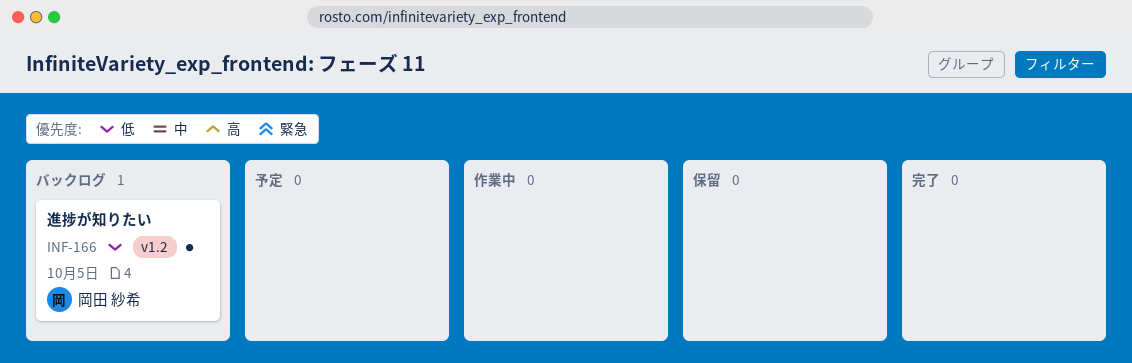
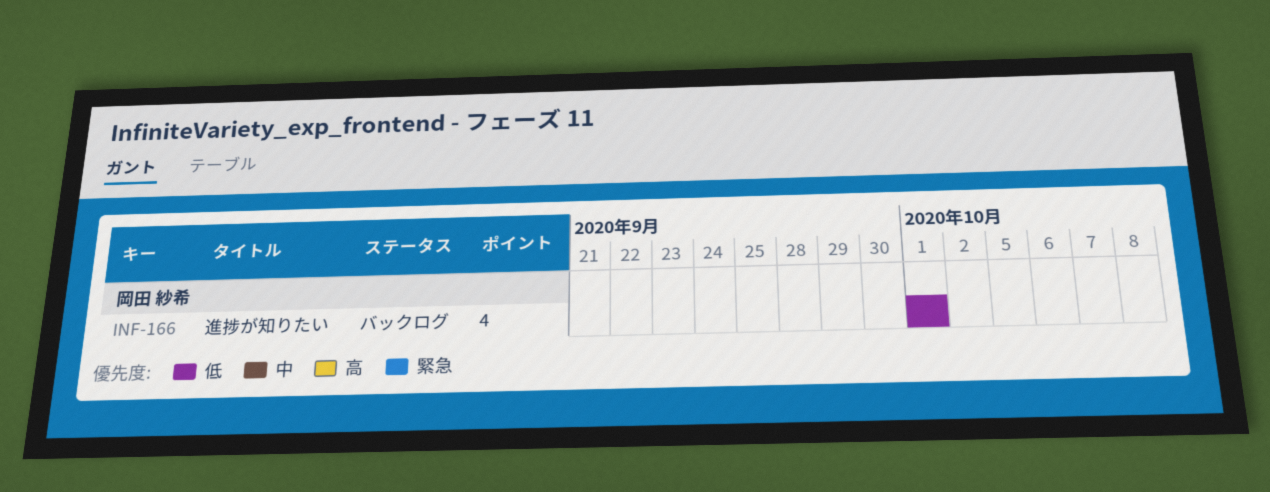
INF-166, estimate: 1 -> 4
INF-166, due: Oct 5 -> Oct 1

